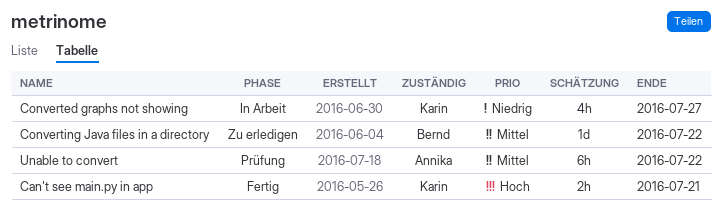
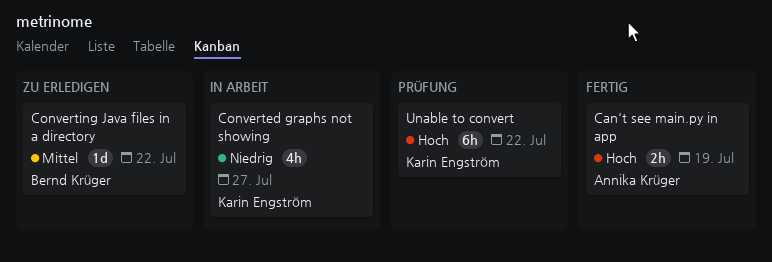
Can't see main.py in app, owner: Karin Engström -> Annika Krüger
Can't see main.py in app, due: Jul 21 -> Jul 19
Unable to convert, owner: Annika Krüger -> Karin Engström
Unable to convert, priority: Mittel -> Hoch

